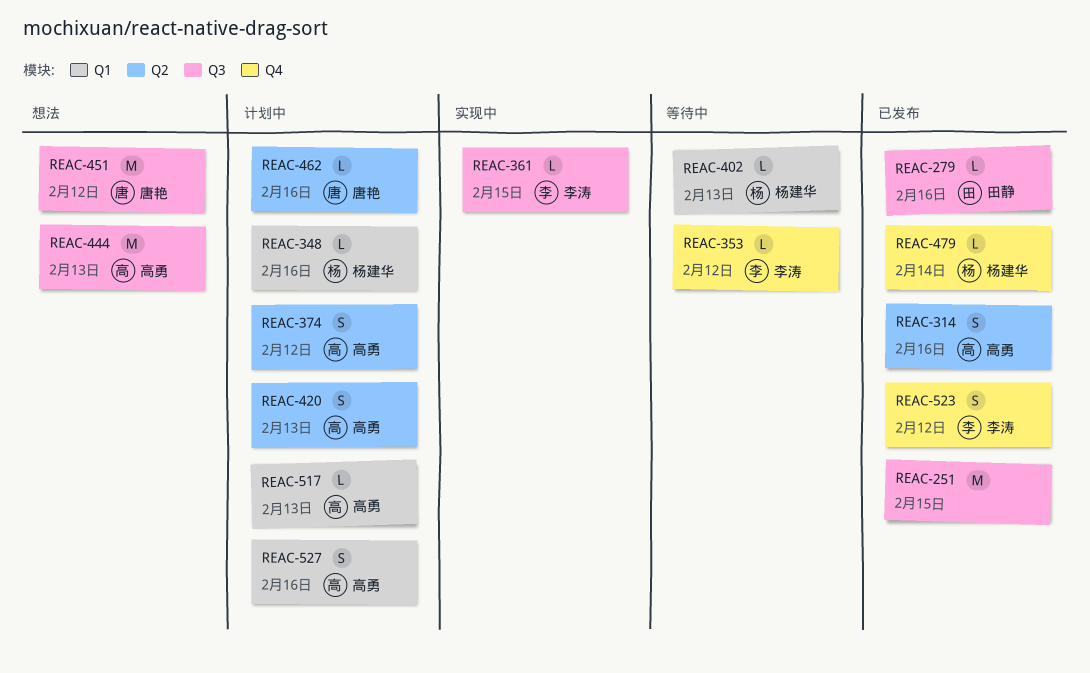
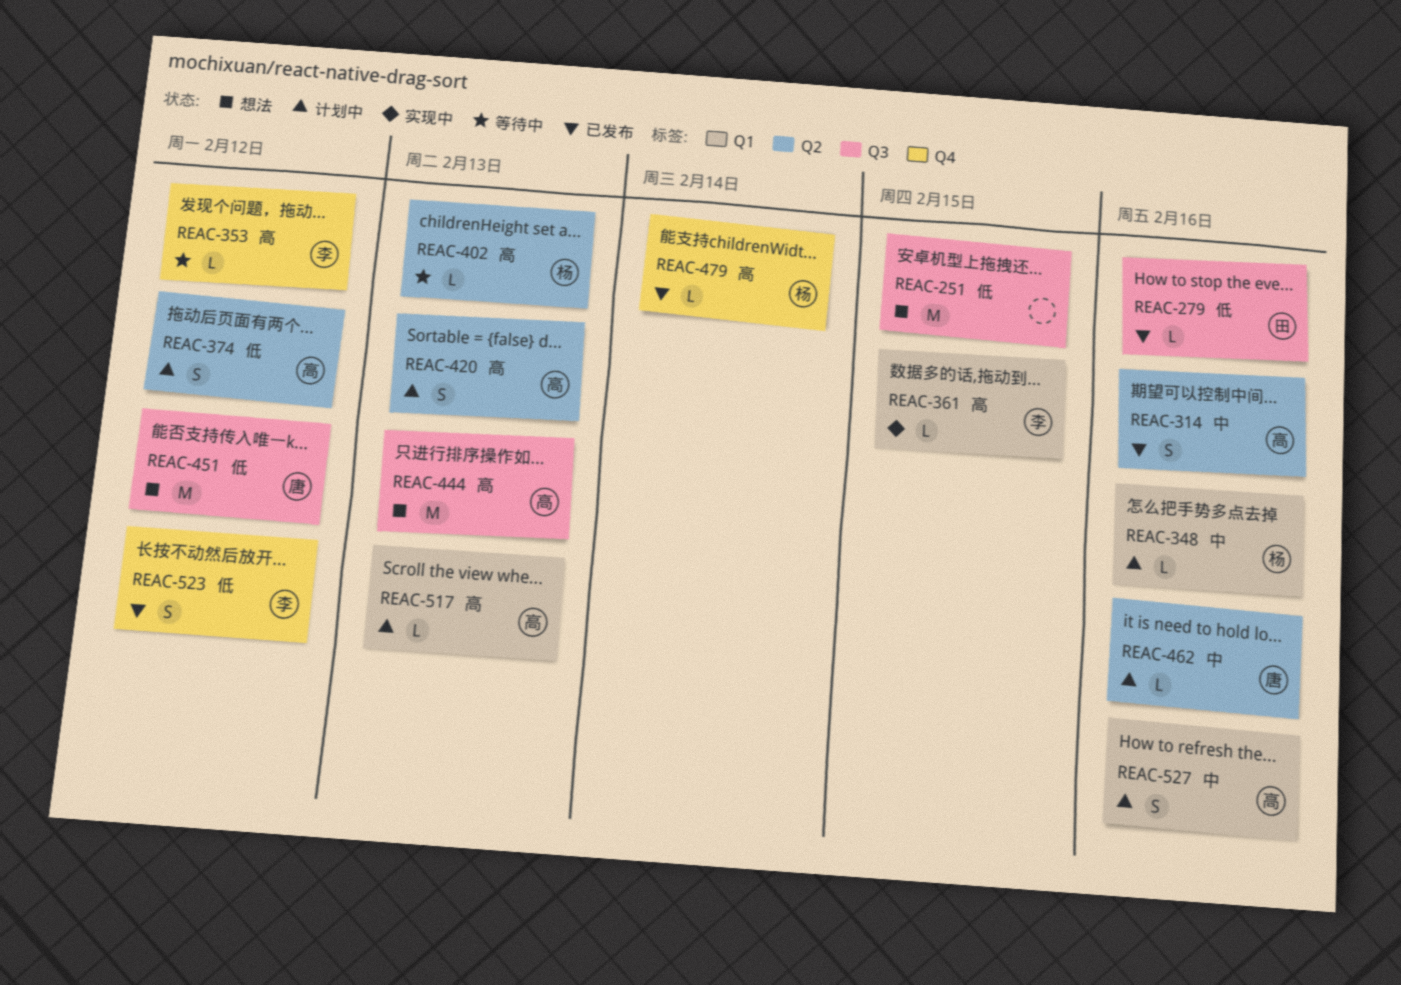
REAC-251, status: 已发布 -> 想法
REAC-361, label: Q3 -> Q1
REAC-402, label: Q1 -> Q2

